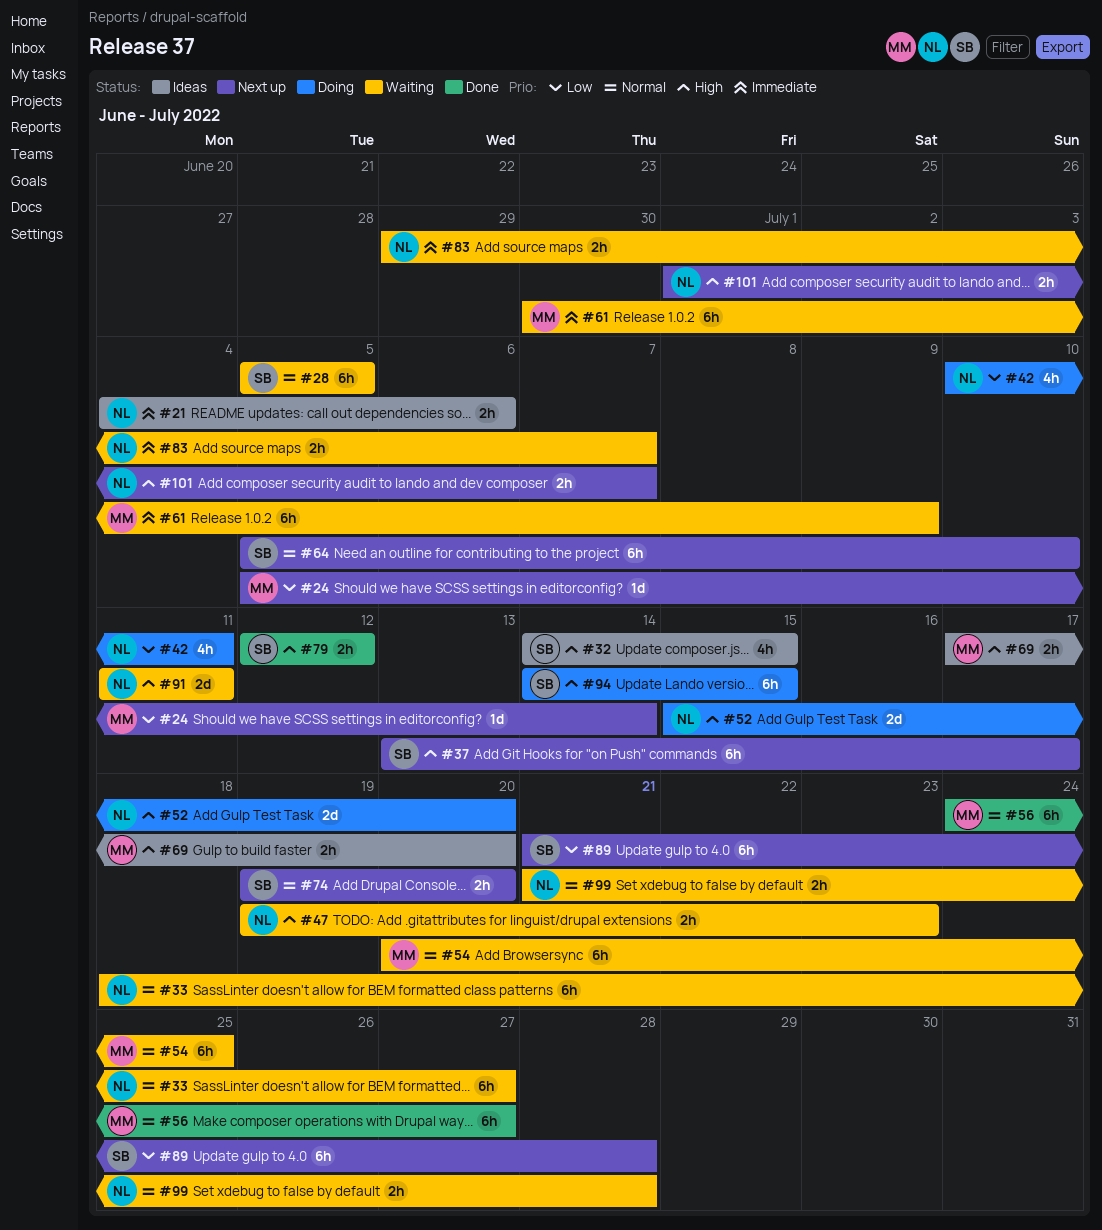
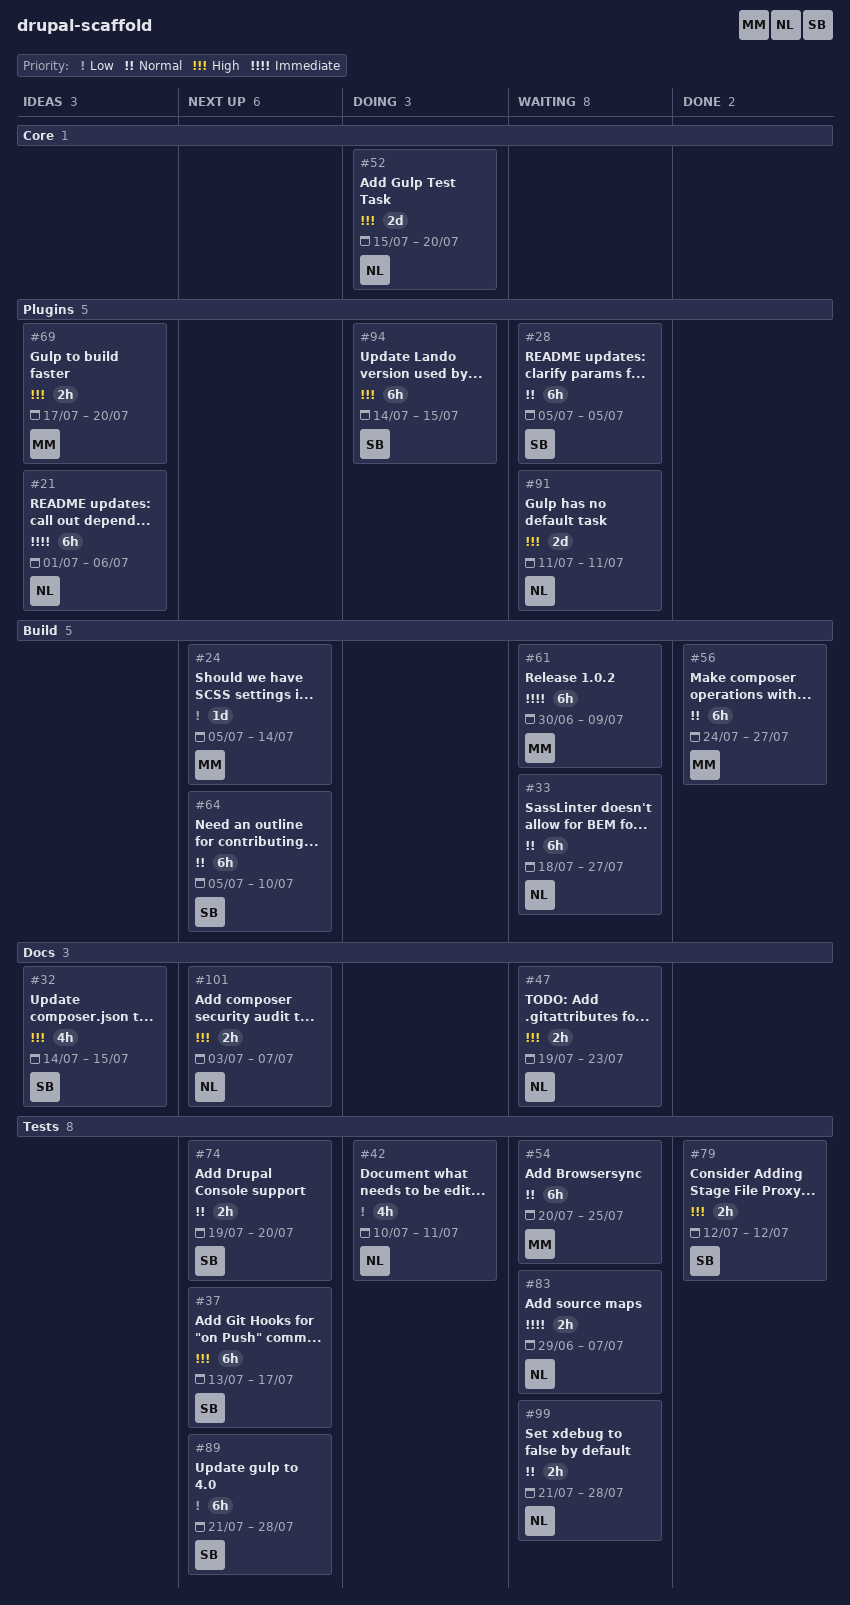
#21, estimate: 2h -> 6h
#21, start: Jul 4 -> Jul 1
#101, start: Jul 1 -> Jul 3

